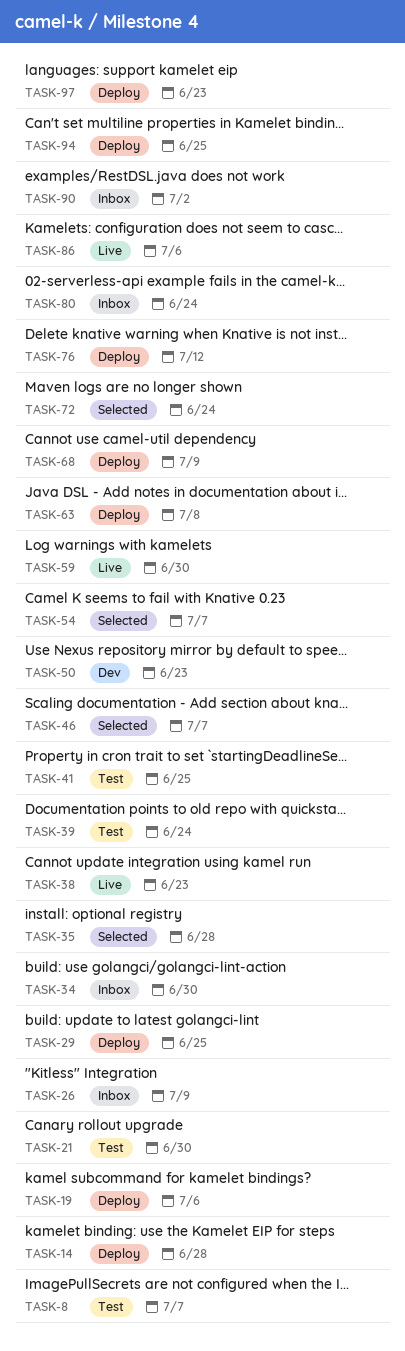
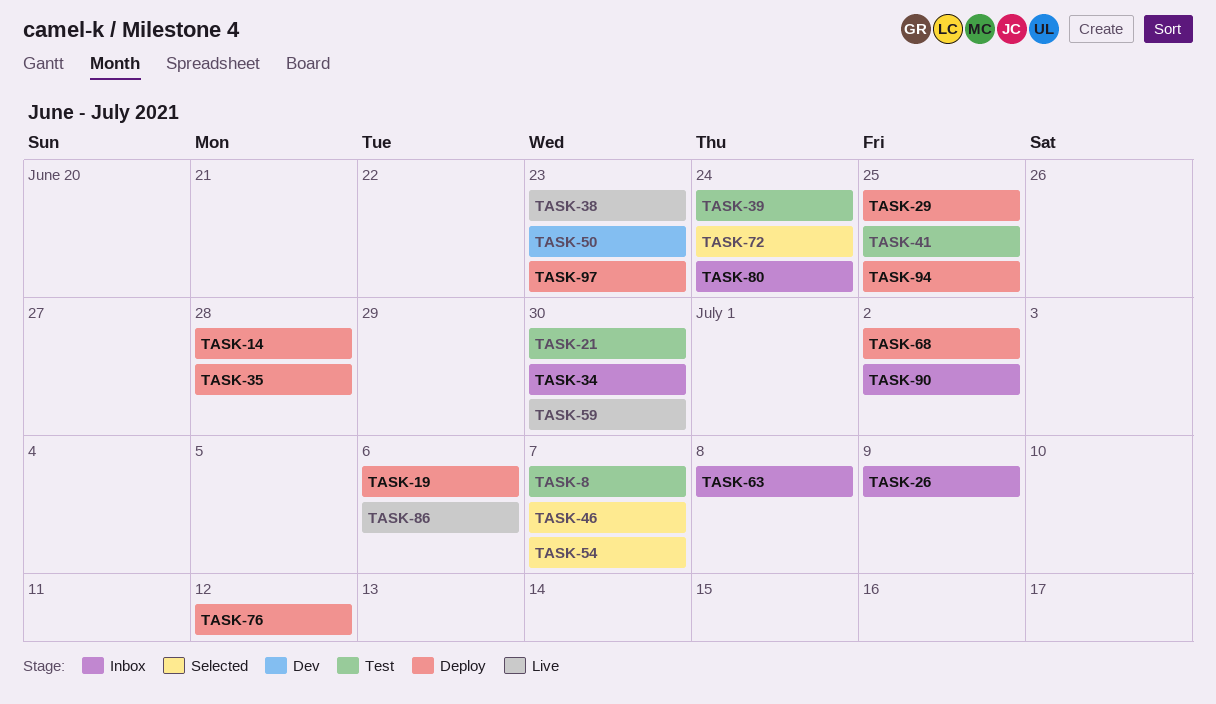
TASK-35, status: Selected -> Deploy
TASK-63, status: Deploy -> Inbox
TASK-68, due: Jul 9 -> Jul 2

